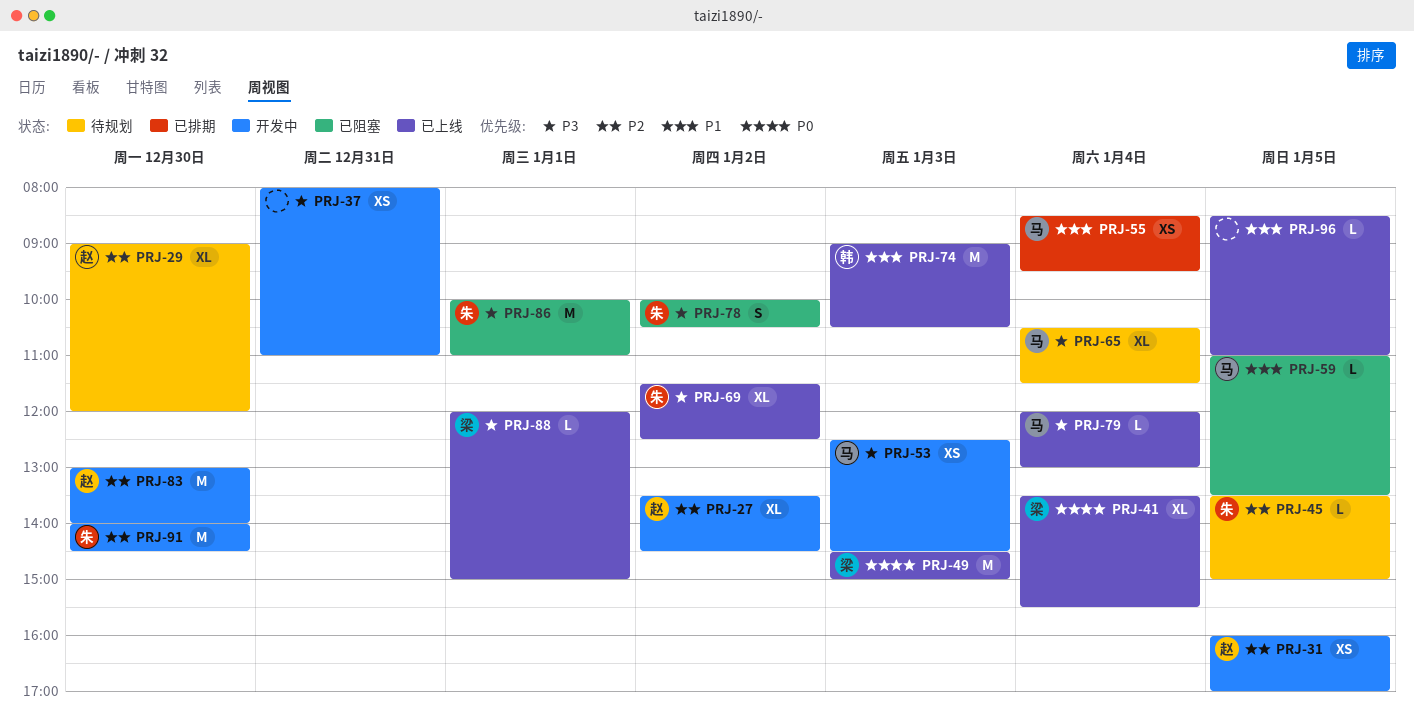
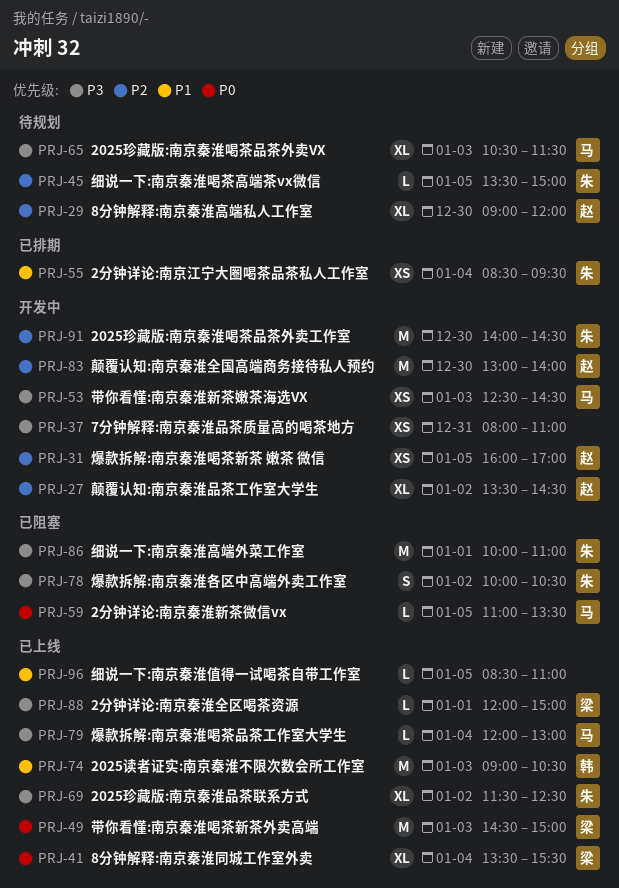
PRJ-55, owner: 马 -> 朱
PRJ-59, priority: P1 -> P0
PRJ-65, day: Jan 4 -> Jan 3

